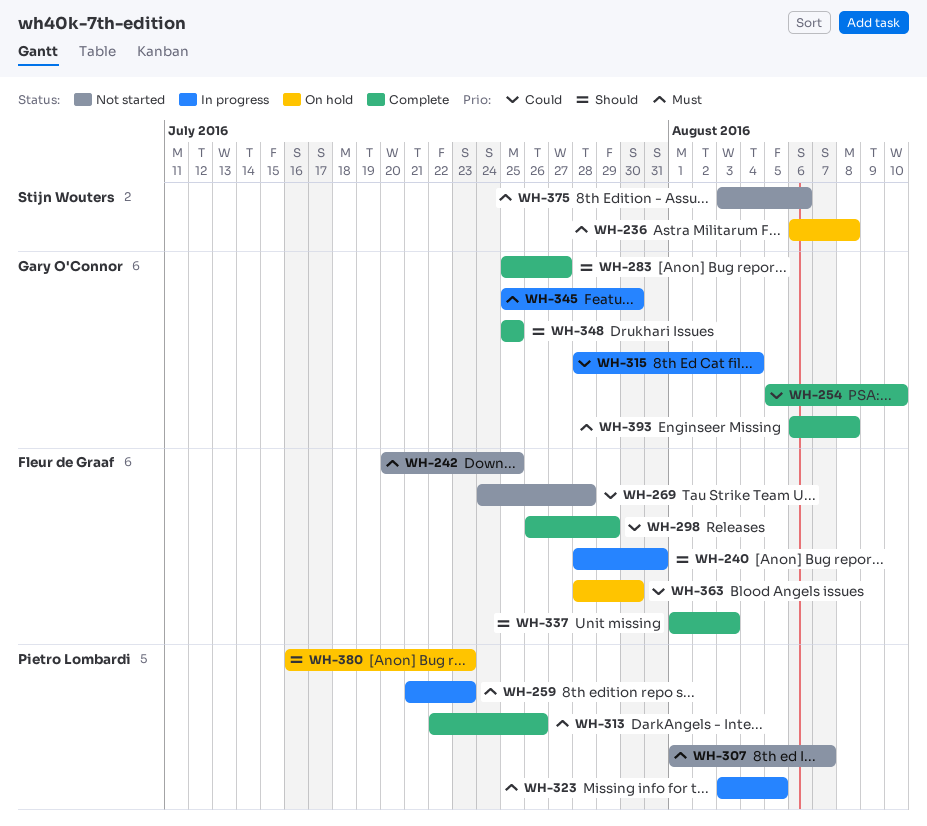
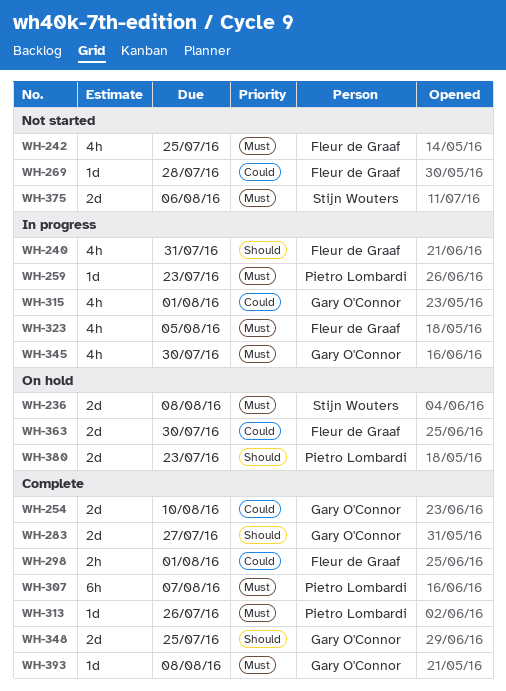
WH-298, due: Jul 29 -> Aug 1
WH-307, status: Not started -> Complete
WH-315, due: Aug 4 -> Aug 1
WH-323, owner: Pietro Lombardi -> Fleur de Graaf
WH-337: present -> none

